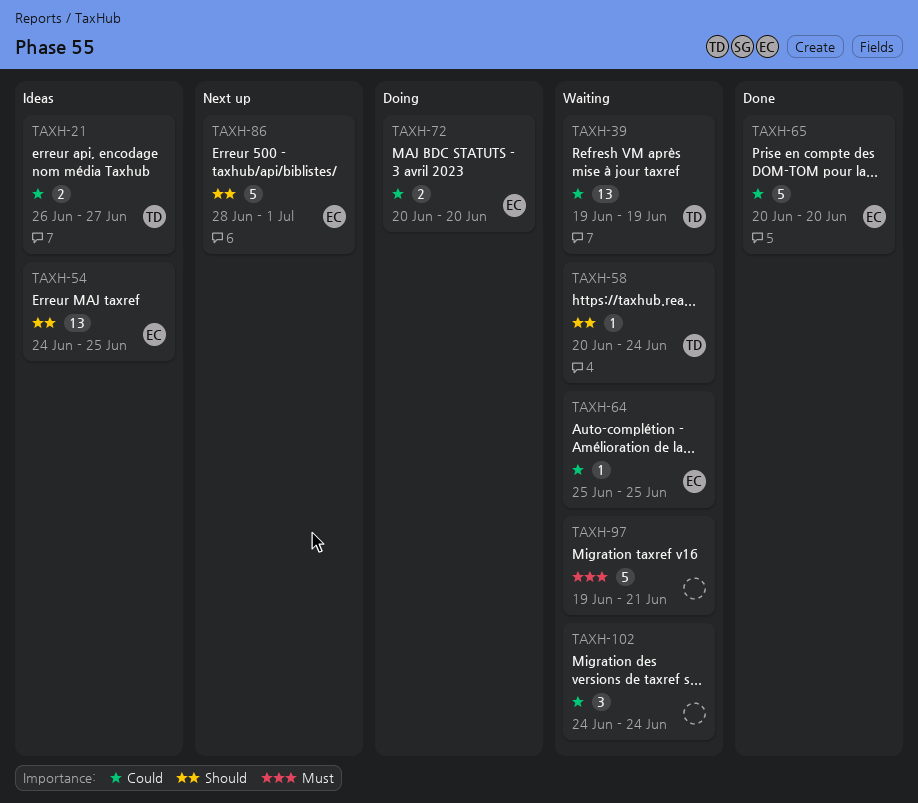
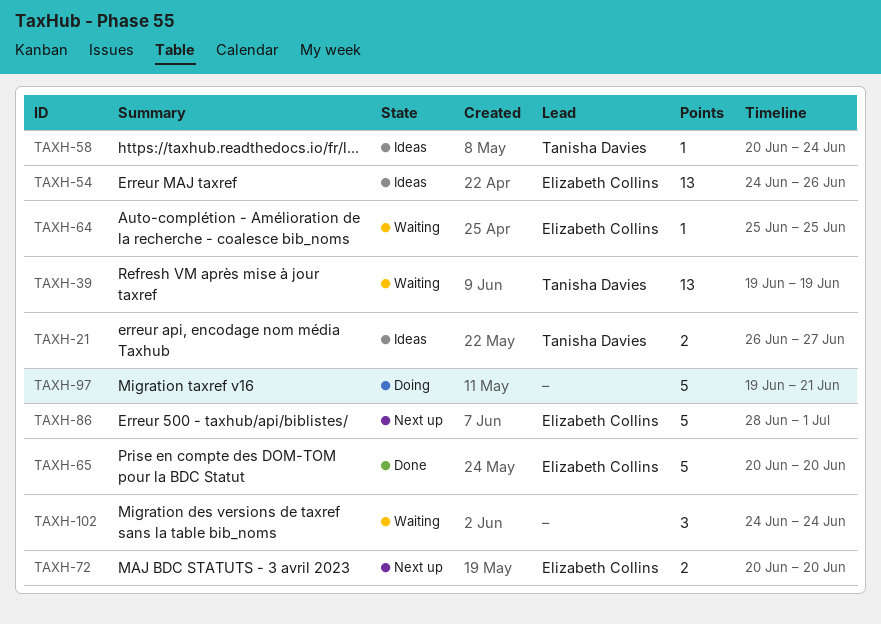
TAXH-54, due: Jun 25 -> Jun 26
TAXH-58, status: Waiting -> Ideas
TAXH-72, status: Doing -> Next up
TAXH-97, status: Waiting -> Doing

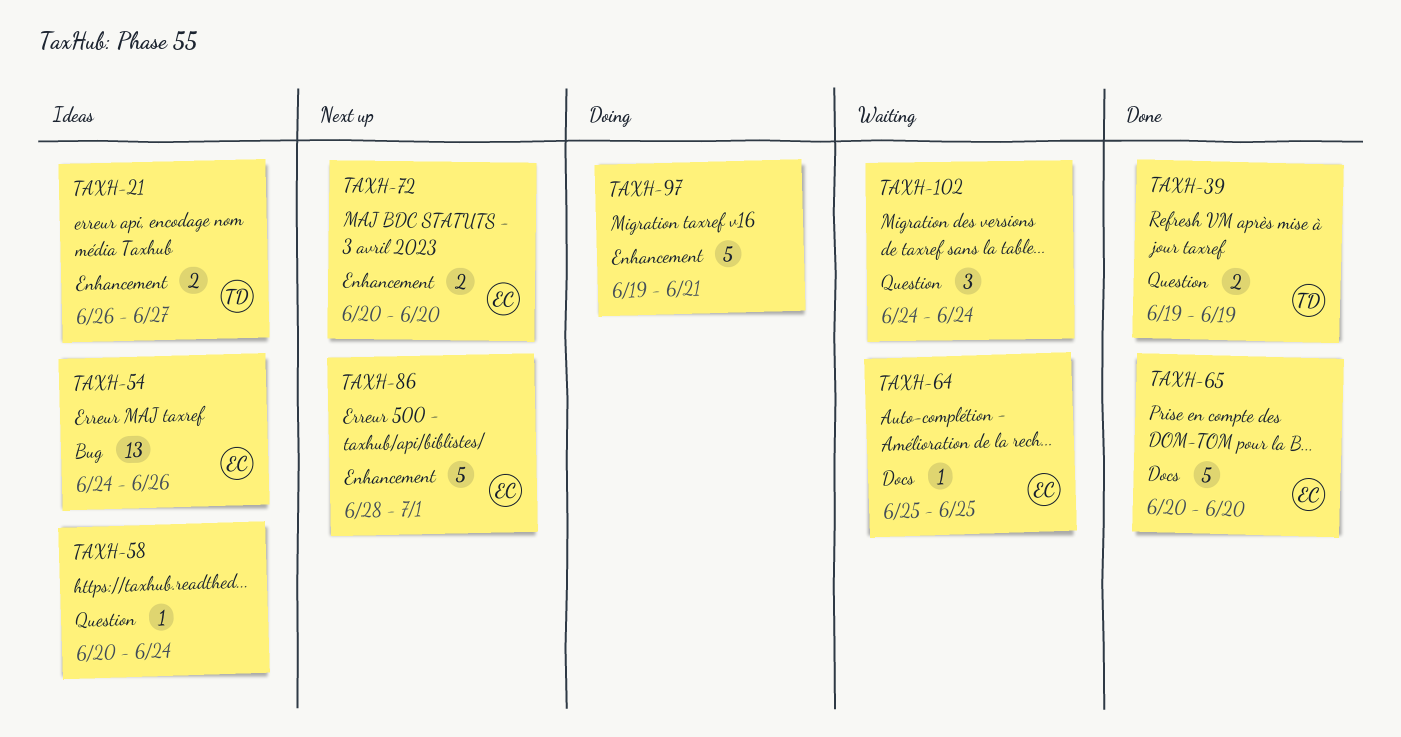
TAXH-39, status: Waiting -> Done
TAXH-39, estimate: 13 -> 2
TAXH-58, owner: Tanisha Davies -> none

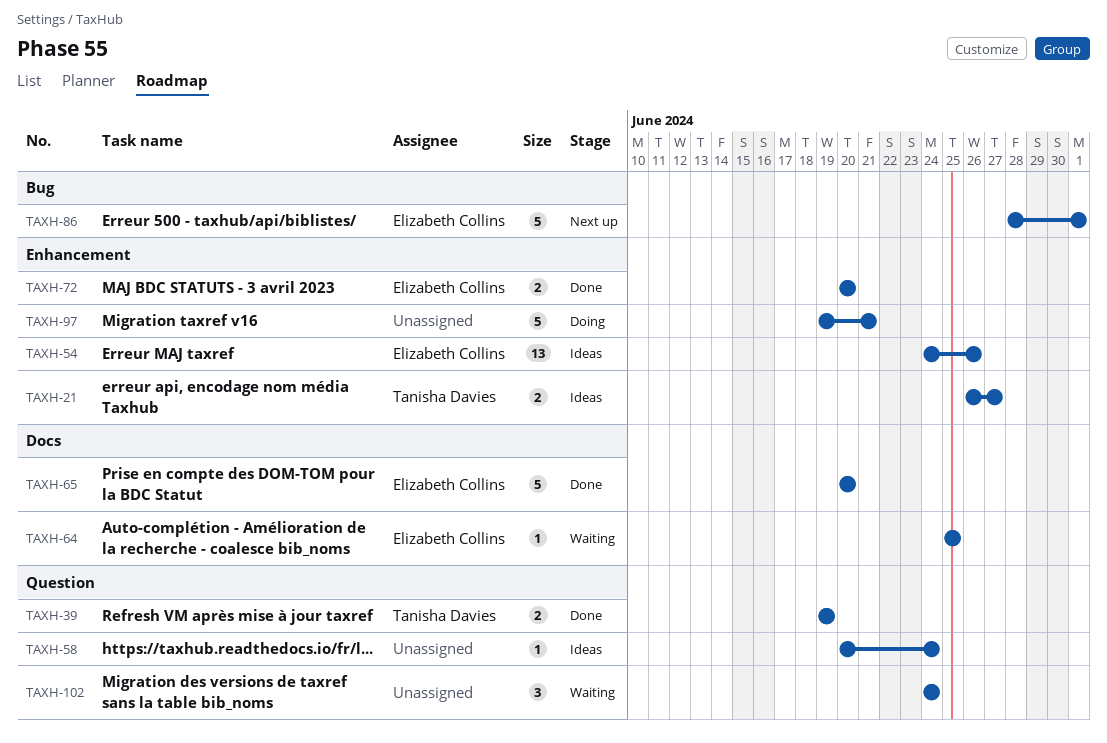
TAXH-54, label: Bug -> Enhancement
TAXH-72, status: Next up -> Done
TAXH-86, label: Enhancement -> Bug

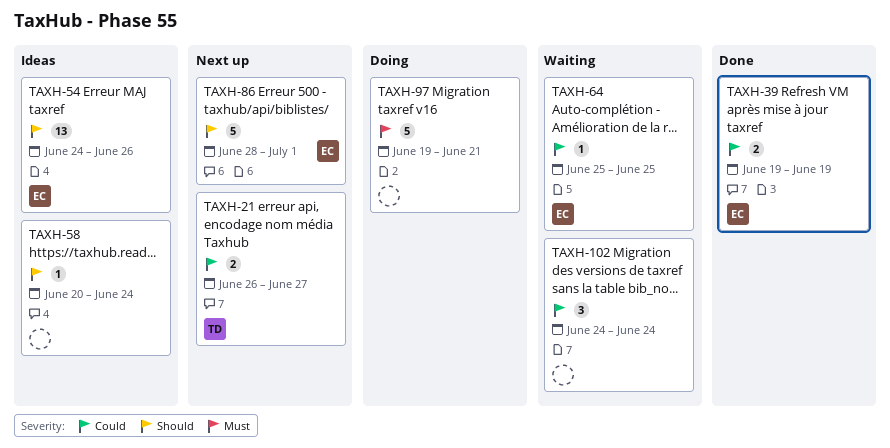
TAXH-21, status: Ideas -> Next up
TAXH-39, owner: Tanisha Davies -> Elizabeth Collins
TAXH-65: present -> none
TAXH-72: present -> none

